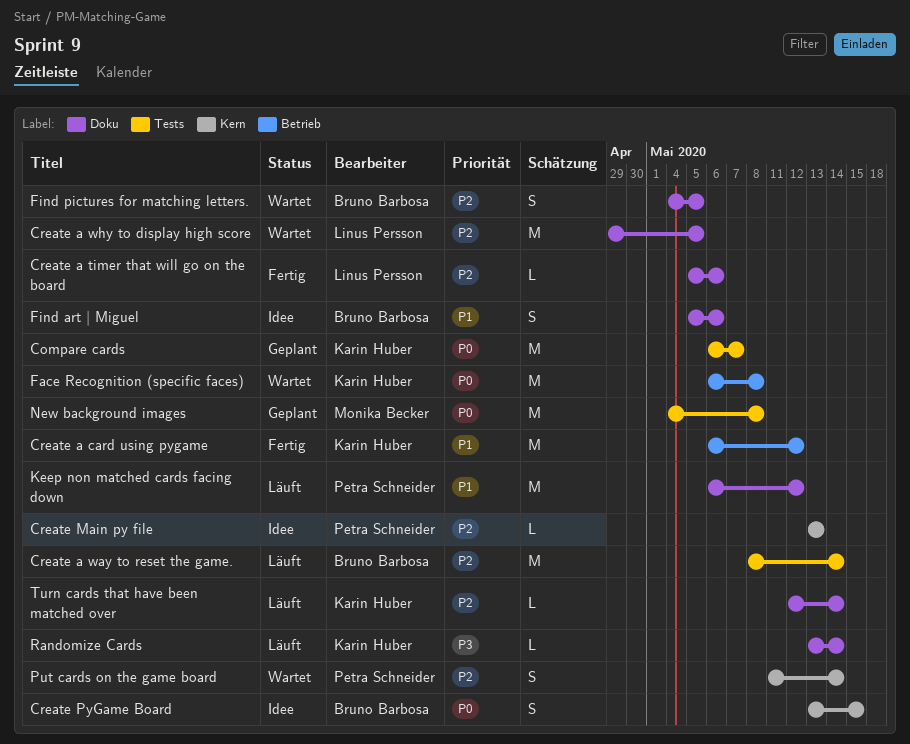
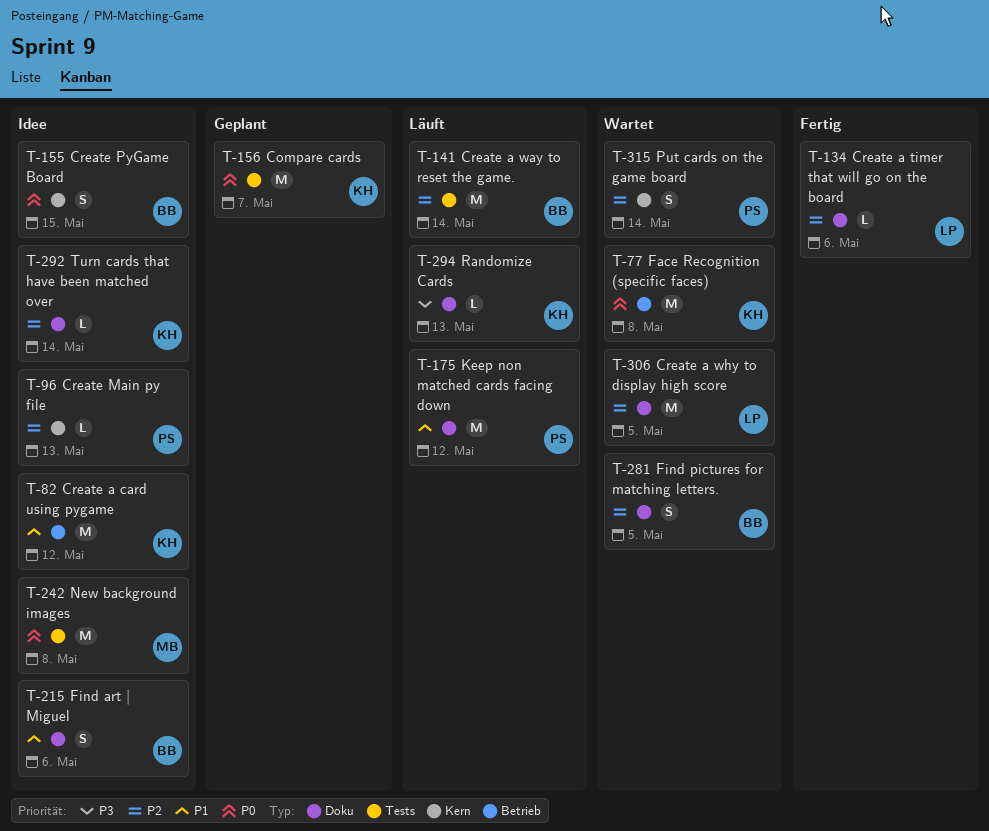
Create a card using pygame, status: Fertig -> Idee
New background images, status: Geplant -> Idee
Randomize Cards, due: May 14 -> May 13
Turn cards that have been matched over, status: Läuft -> Idee

